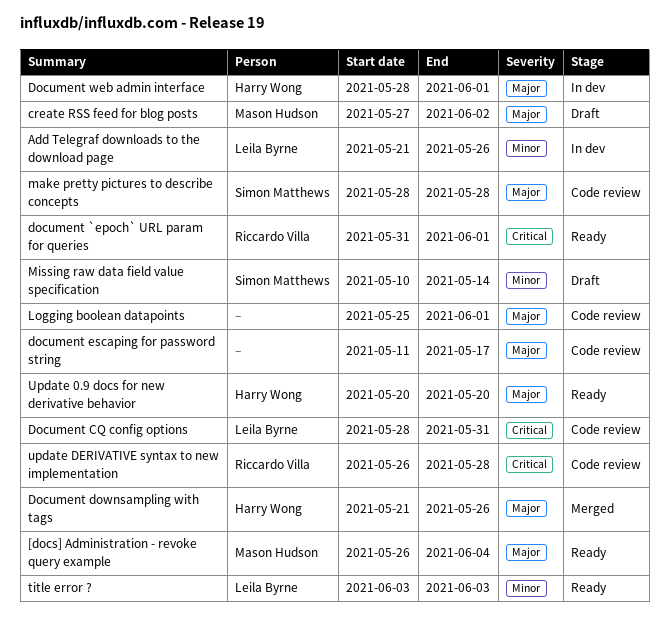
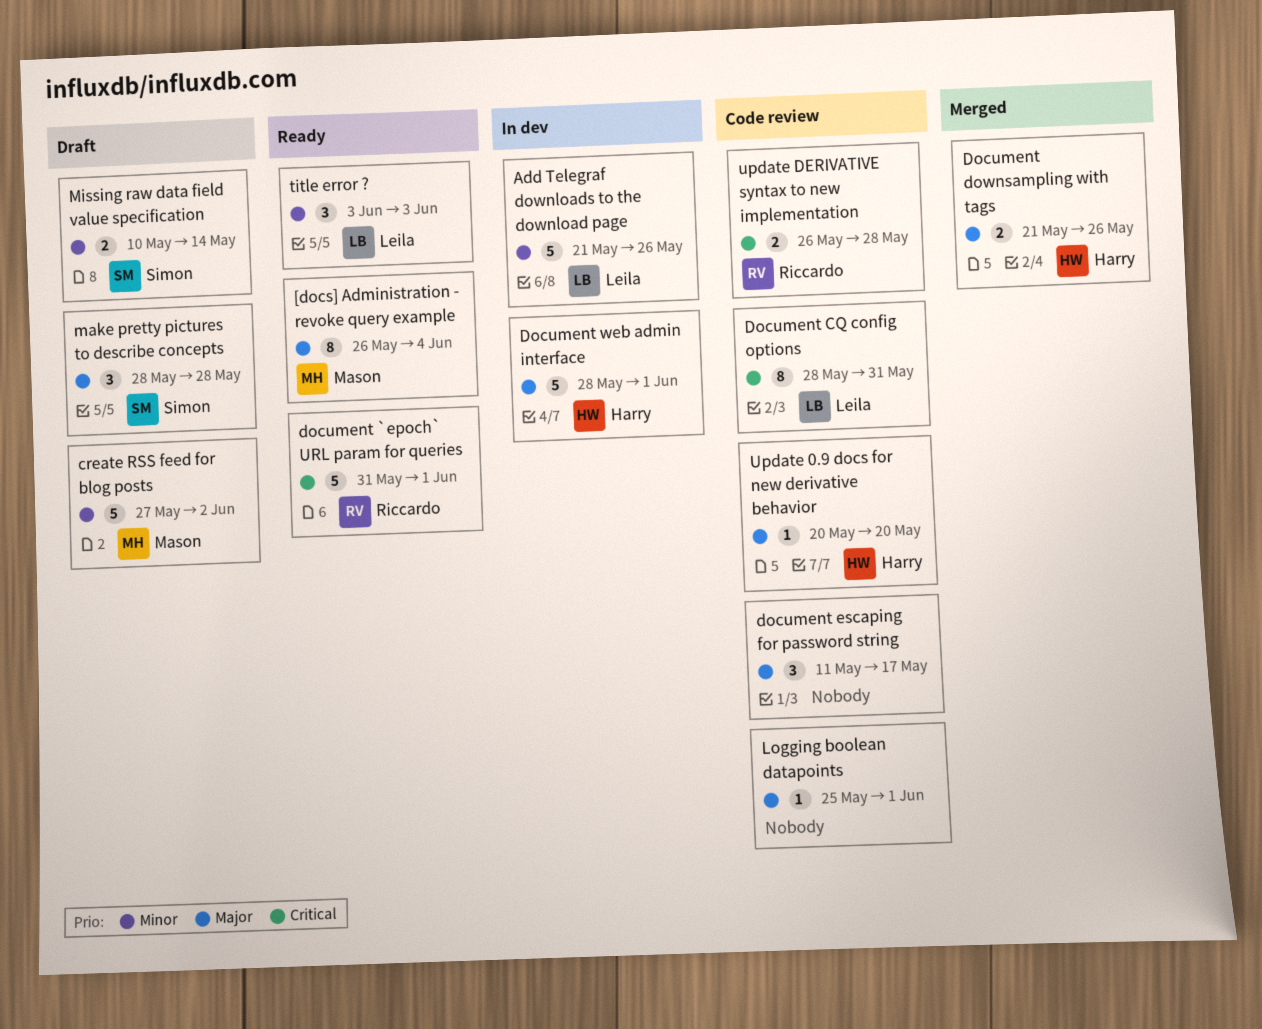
create RSS feed for blog posts, priority: Major -> Minor
make pretty pictures to describe concepts, status: Code review -> Draft
Update 0.9 docs for new derivative behavior, status: Ready -> Code review

